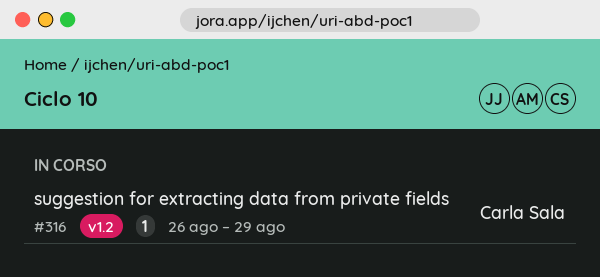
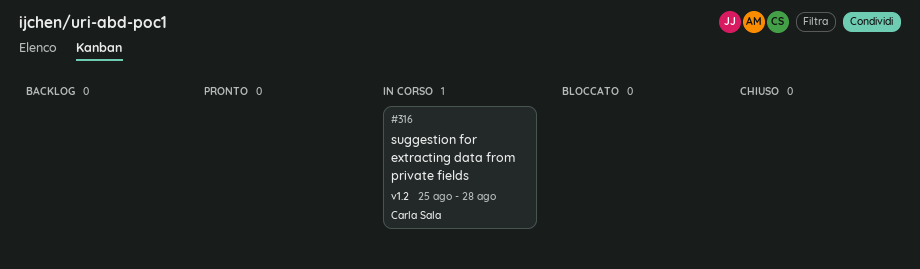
#316, start: Aug 26 -> Aug 25
#316, due: Aug 29 -> Aug 28

